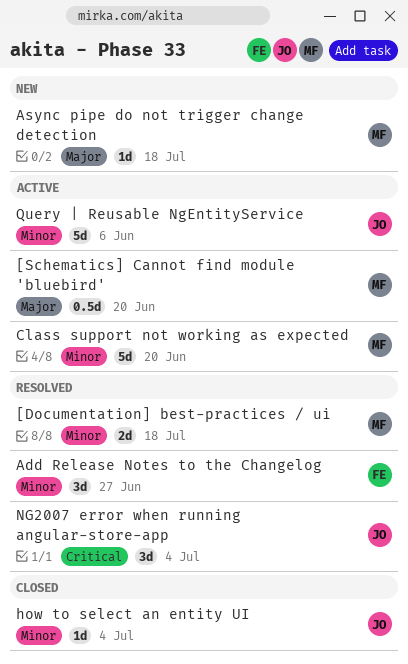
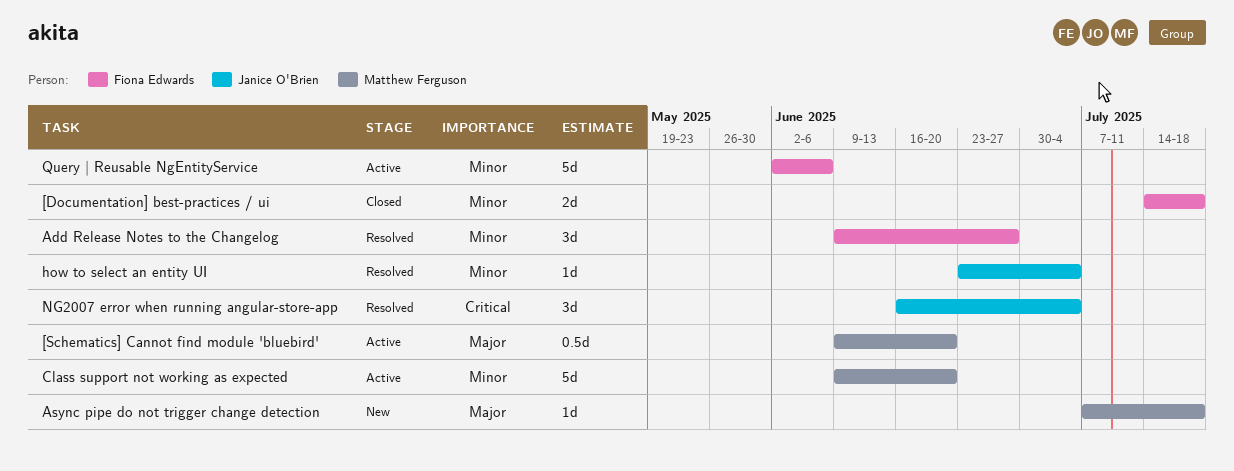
[Documentation] best-practices / ui, status: Resolved -> Closed
[Documentation] best-practices / ui, owner: Matthew Ferguson -> Fiona Edwards
how to select an entity UI, status: Closed -> Resolved
Query | Reusable NgEntityService, owner: Janice O'Brien -> Fiona Edwards

